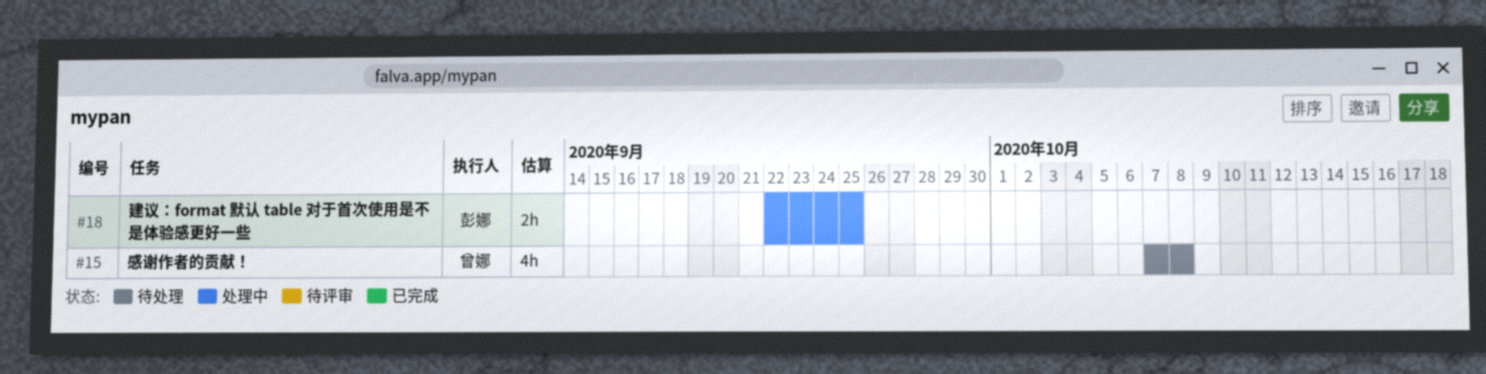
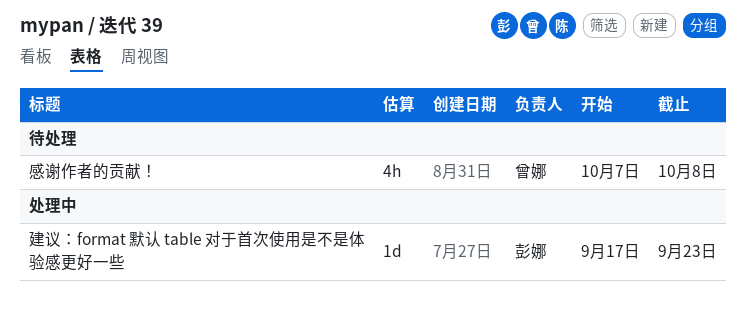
建议：format 默认 table 对于首次使用是不是体验感更好一些, estimate: 2h -> 1d
建议：format 默认 table 对于首次使用是不是体验感更好一些, start: Sep 22 -> Sep 17
建议：format 默认 table 对于首次使用是不是体验感更好一些, due: Sep 25 -> Sep 23

